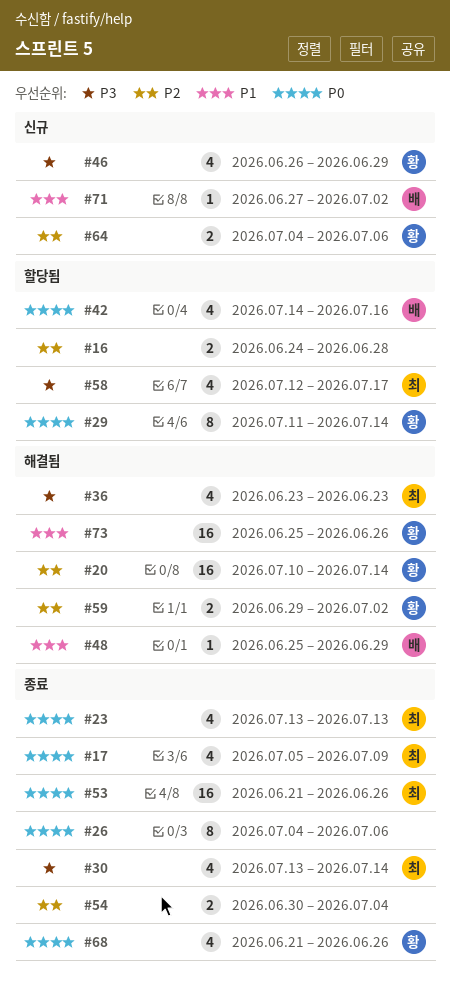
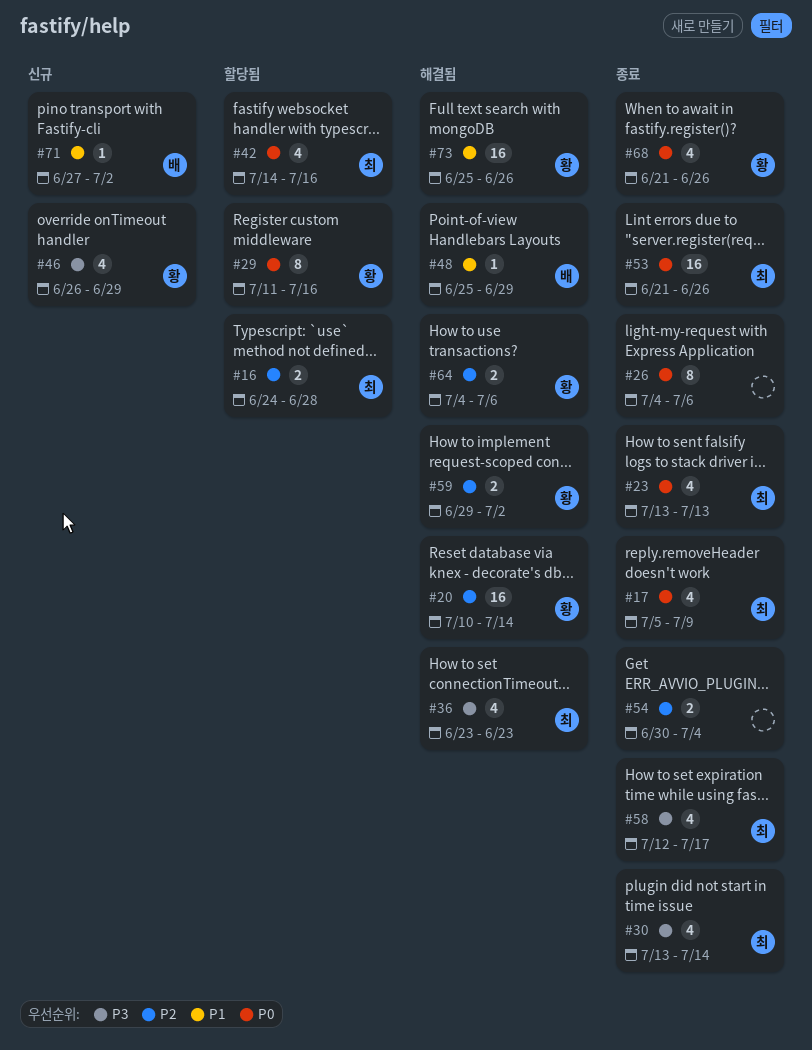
#16, owner: none -> 최
#29, due: Jul 14 -> Jul 16
#42, owner: 배 -> 최
#58, status: 할당됨 -> 종료
#64, status: 신규 -> 해결됨

